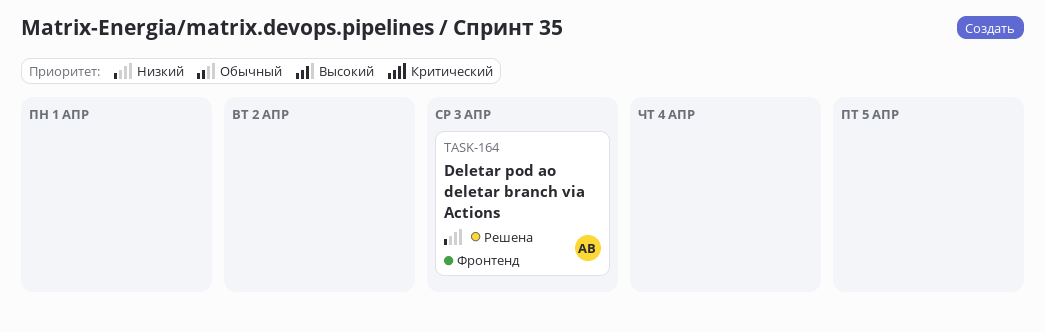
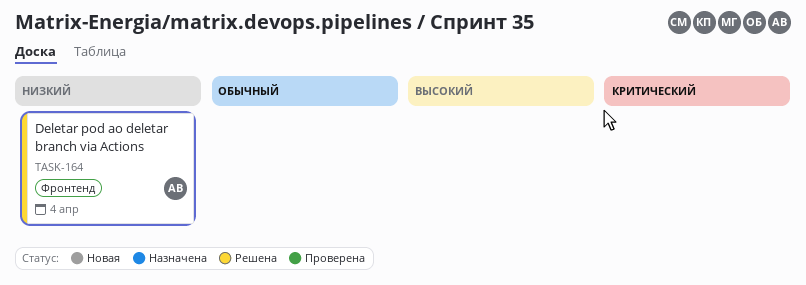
TASK-164, due: Apr 3 -> Apr 4

